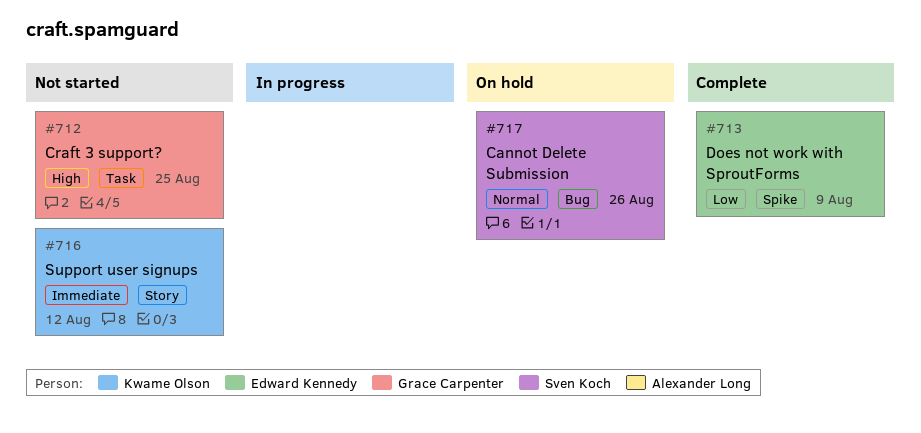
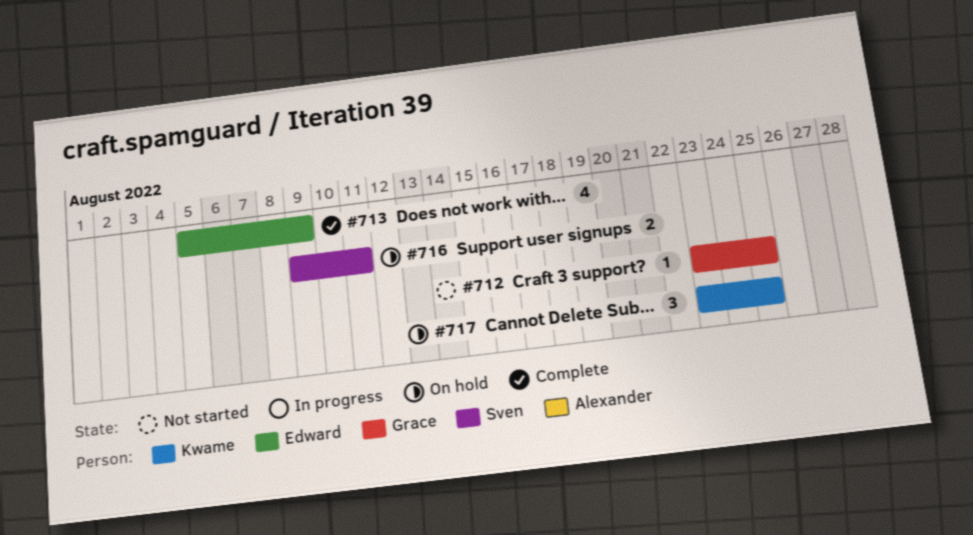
#716, status: Not started -> On hold
#716, owner: Kwame Olson -> Sven Koch
#716, due: Aug 12 -> Aug 11
#717, owner: Sven Koch -> Kwame Olson
#717, due: Aug 26 -> Aug 25

